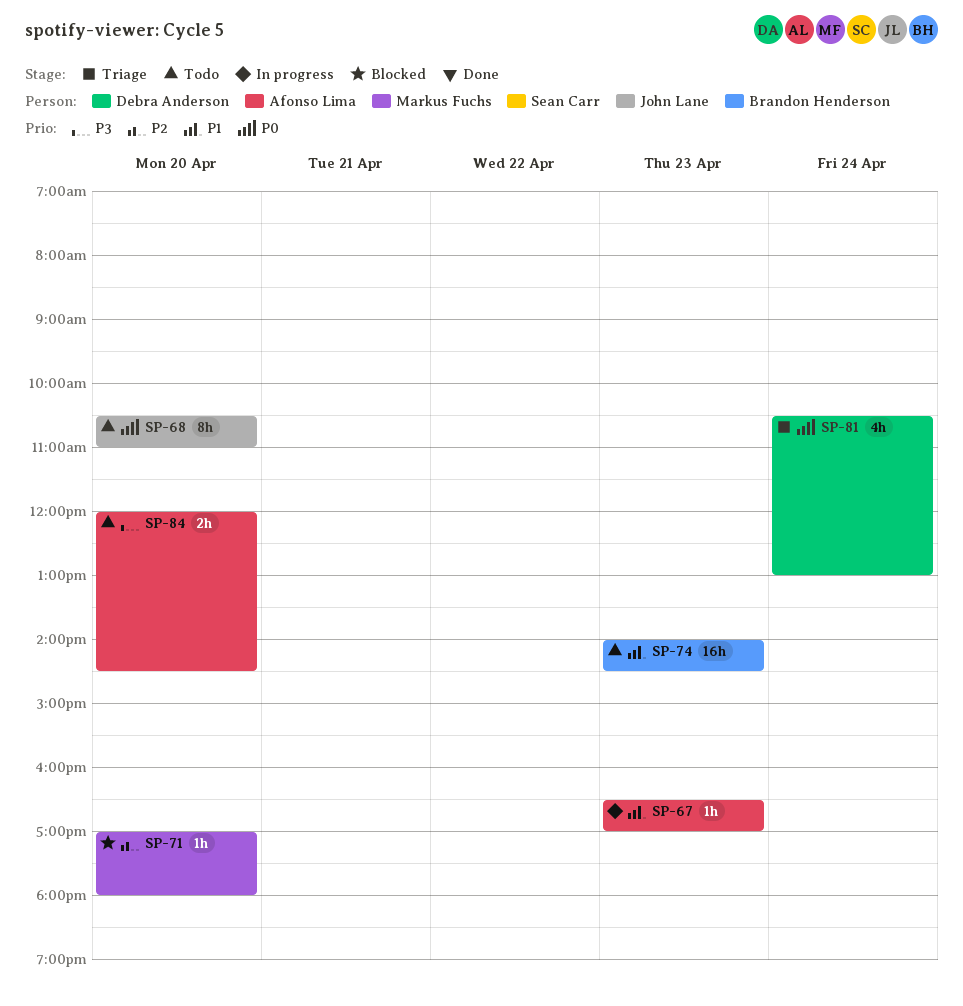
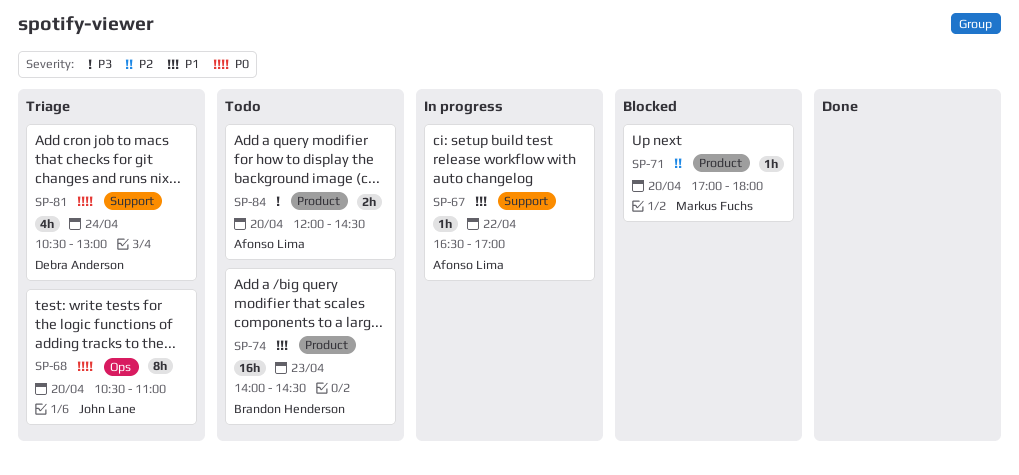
SP-67, day: Apr 23 -> Apr 22
SP-68, status: Todo -> Triage

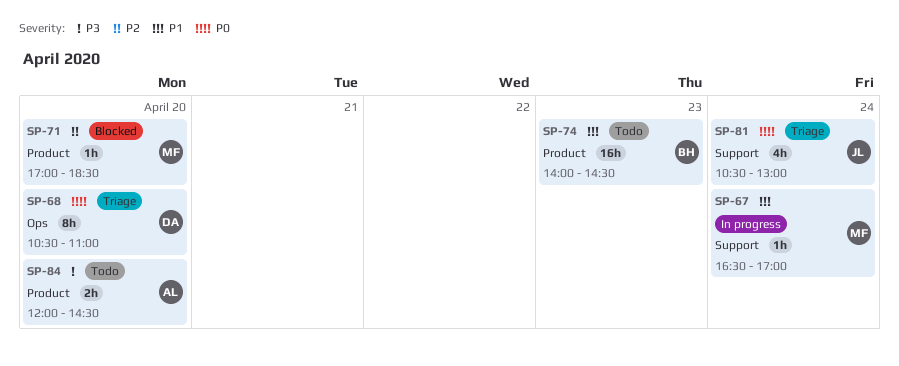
SP-67, owner: Afonso Lima -> Markus Fuchs
SP-67, day: Apr 22 -> Apr 24
SP-68, owner: John Lane -> Debra Anderson
SP-71, ends: 18:00 -> 18:30
SP-81, owner: Debra Anderson -> John Lane

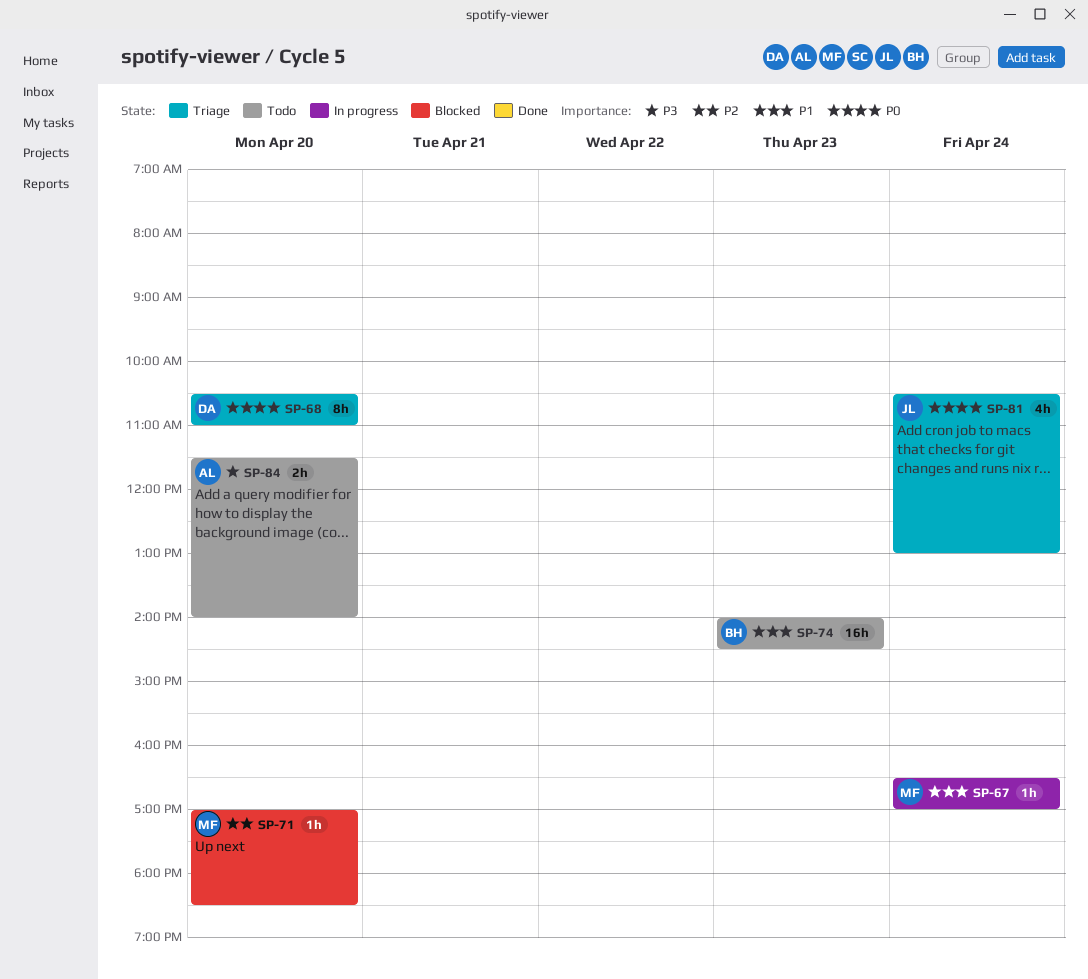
SP-84, begins: 12:00 -> 11:30
SP-84, ends: 14:30 -> 14:00

